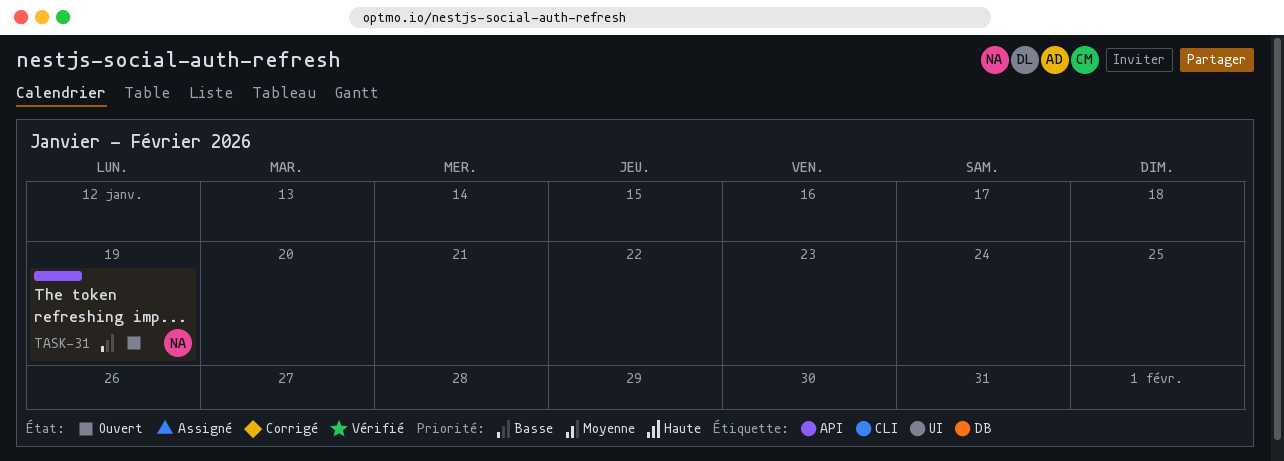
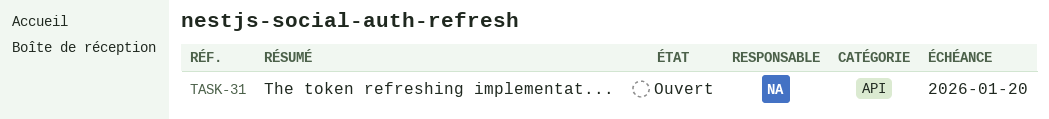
TASK-31, due: Jan 19 -> Jan 20

